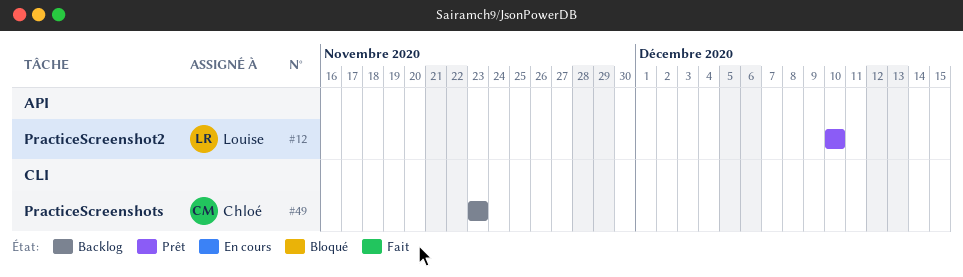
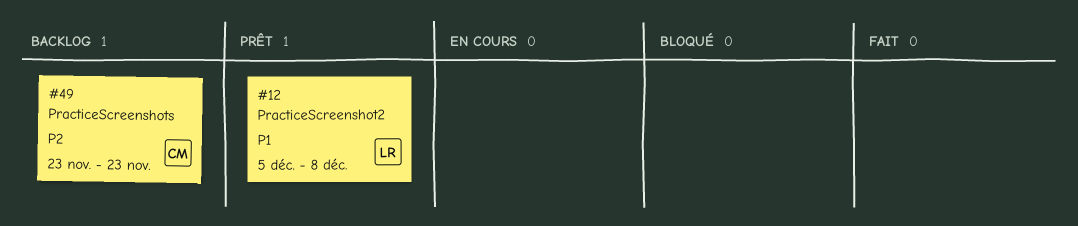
#12, start: Dec 10 -> Dec 5
#12, due: Dec 10 -> Dec 8

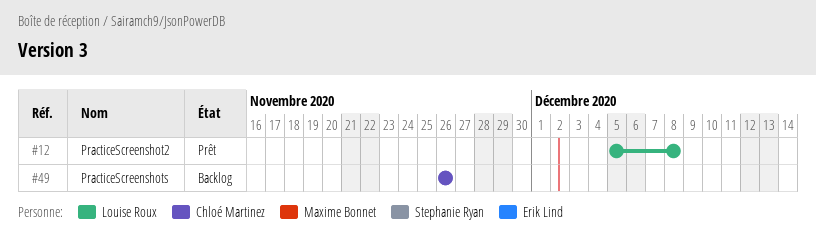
#49, start: Nov 23 -> Nov 26
#49, due: Nov 23 -> Nov 26

